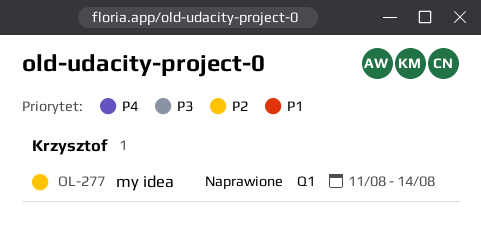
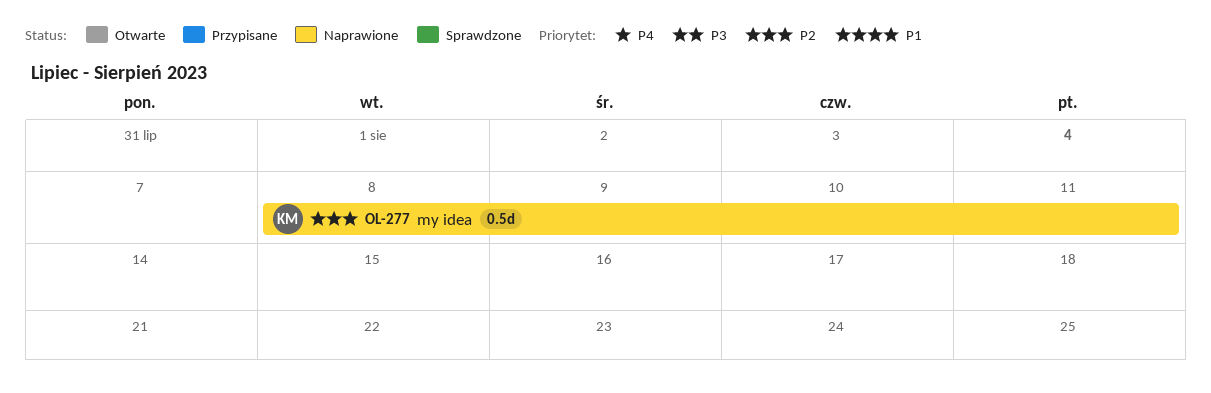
OL-277, start: Aug 11 -> Aug 8
OL-277, due: Aug 14 -> Aug 11

